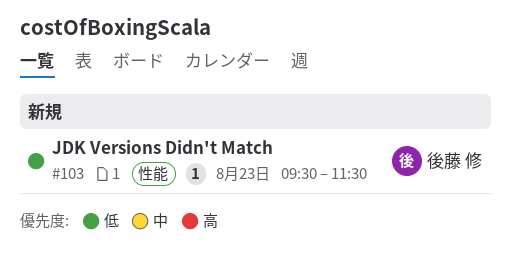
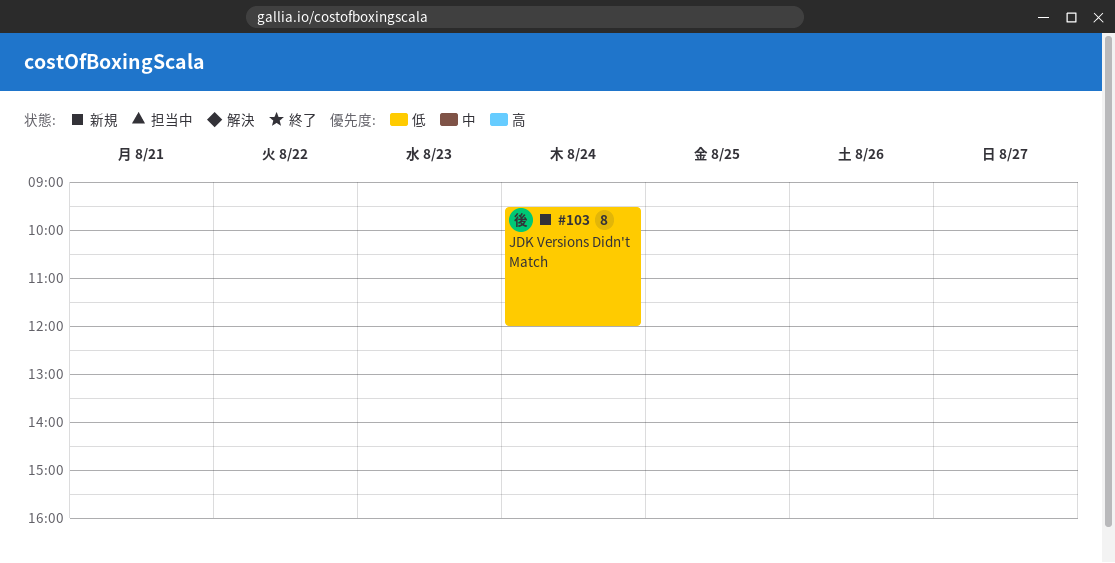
#103, estimate: 1 -> 8
#103, day: Aug 23 -> Aug 24
#103, ends: 11:30 -> 12:00

